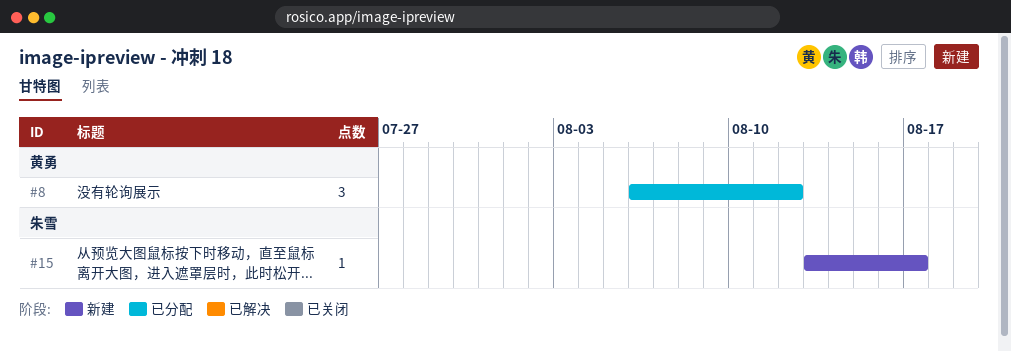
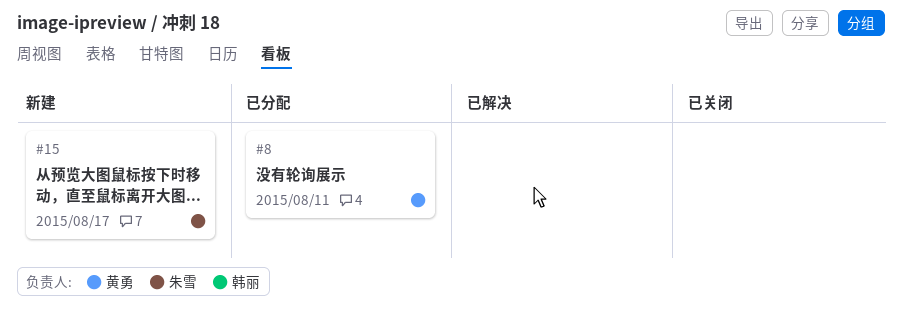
#8, due: Aug 12 -> Aug 11

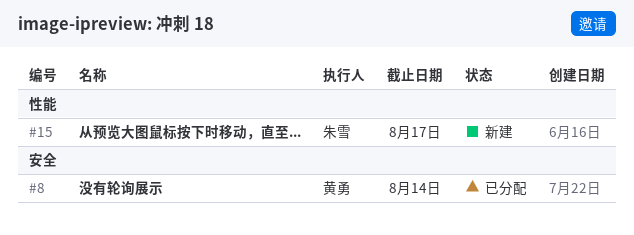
#8, due: Aug 11 -> Aug 14

